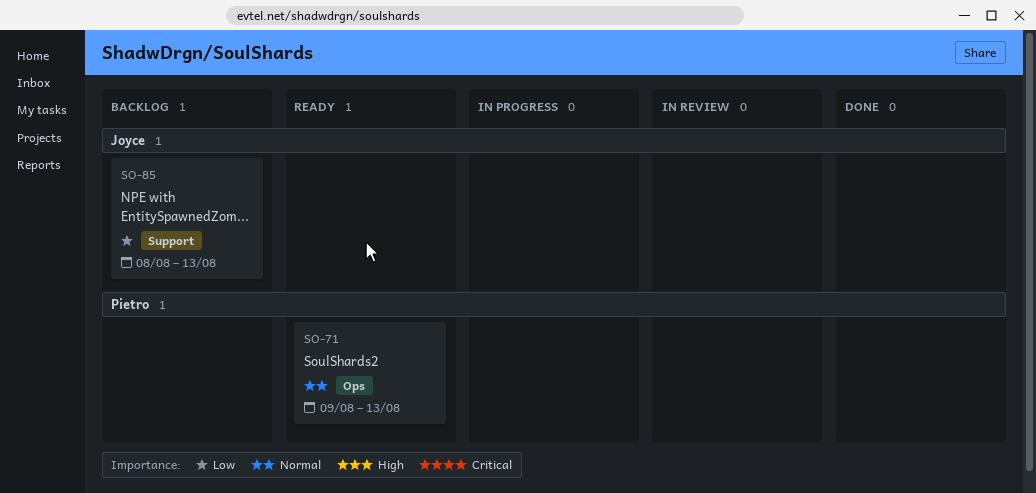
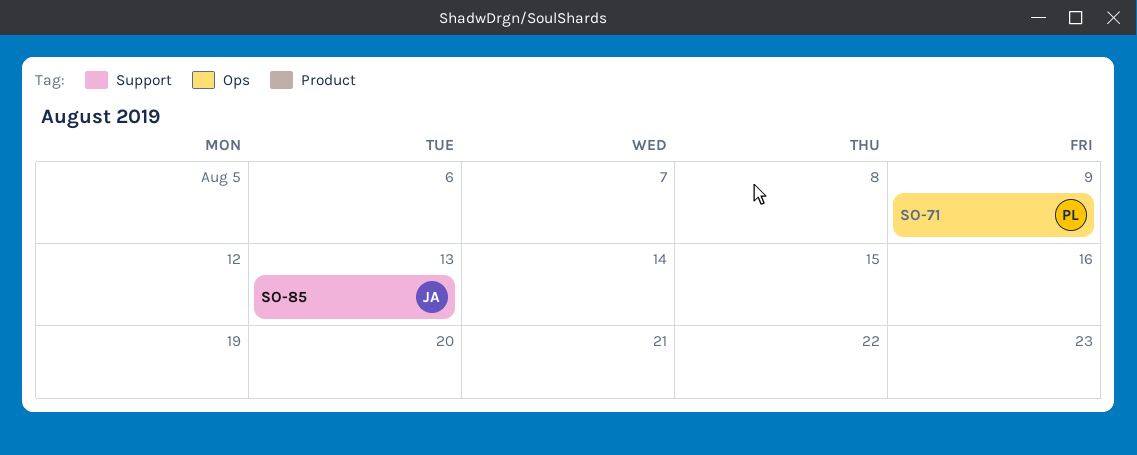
SO-71, due: Aug 13 -> Aug 9

